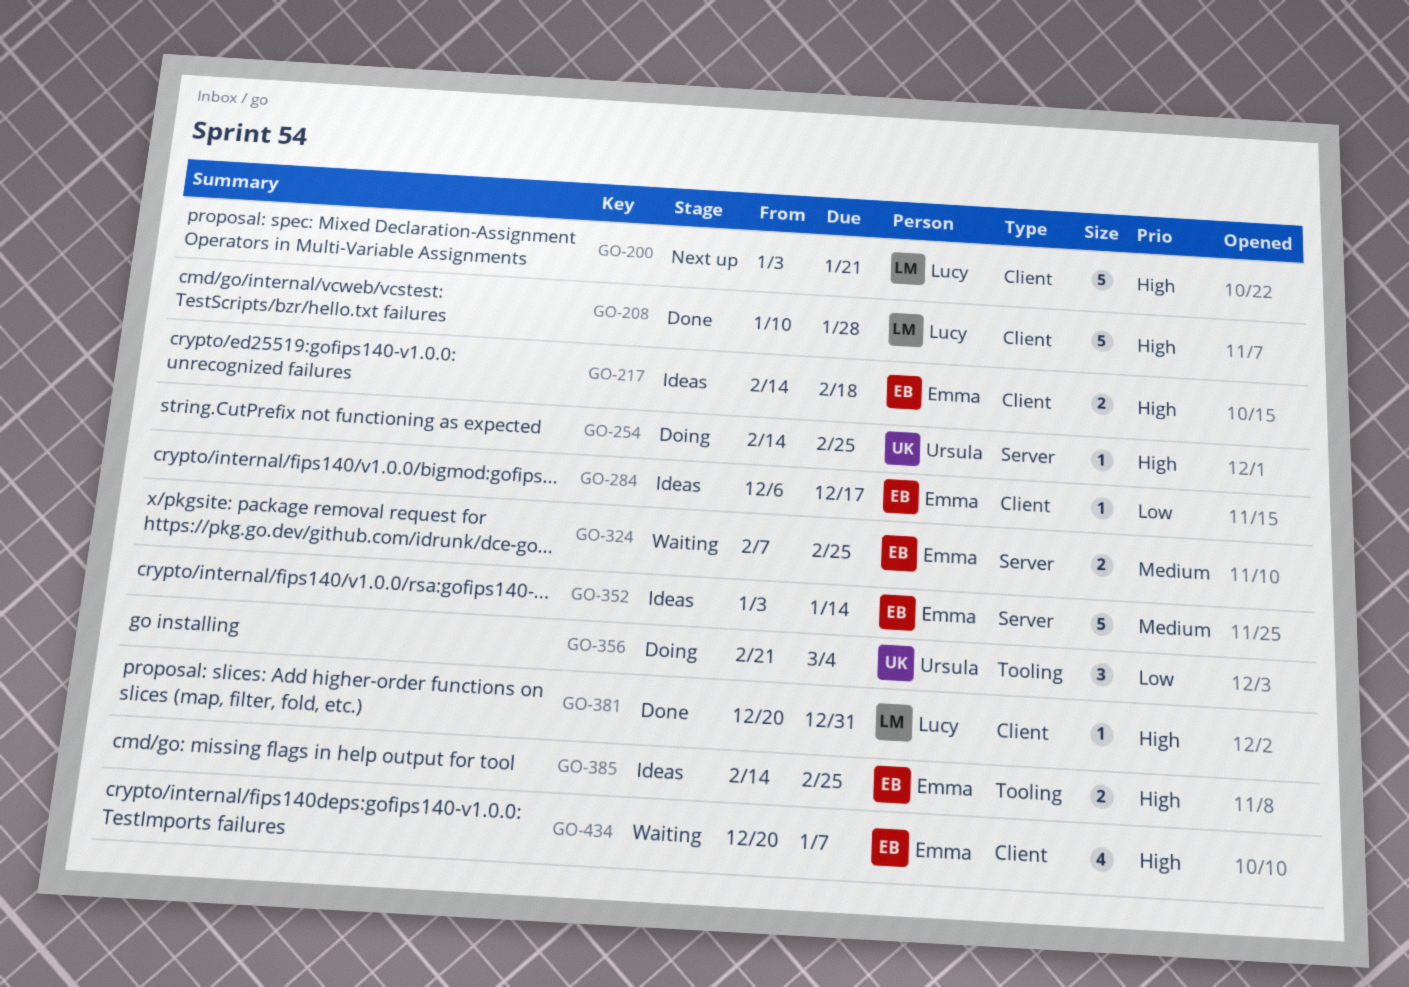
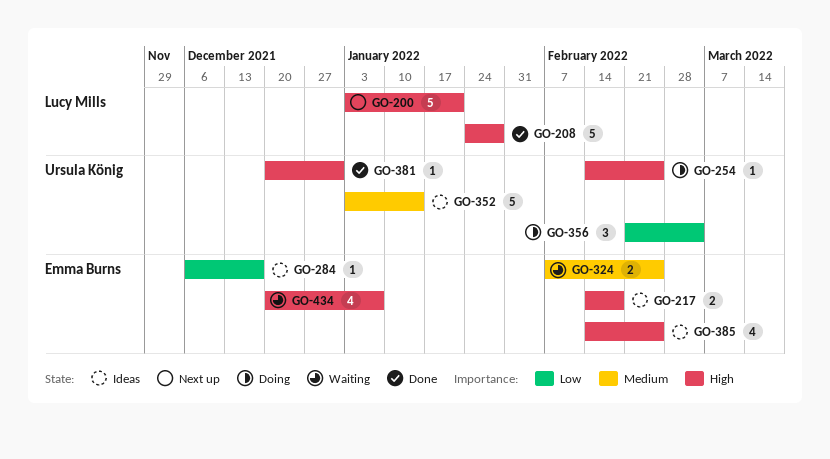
GO-208, start: Jan 10 -> Jan 24
GO-352, owner: Emma Burns -> Ursula König
GO-381, owner: Lucy Mills -> Ursula König
GO-385, estimate: 2 -> 4

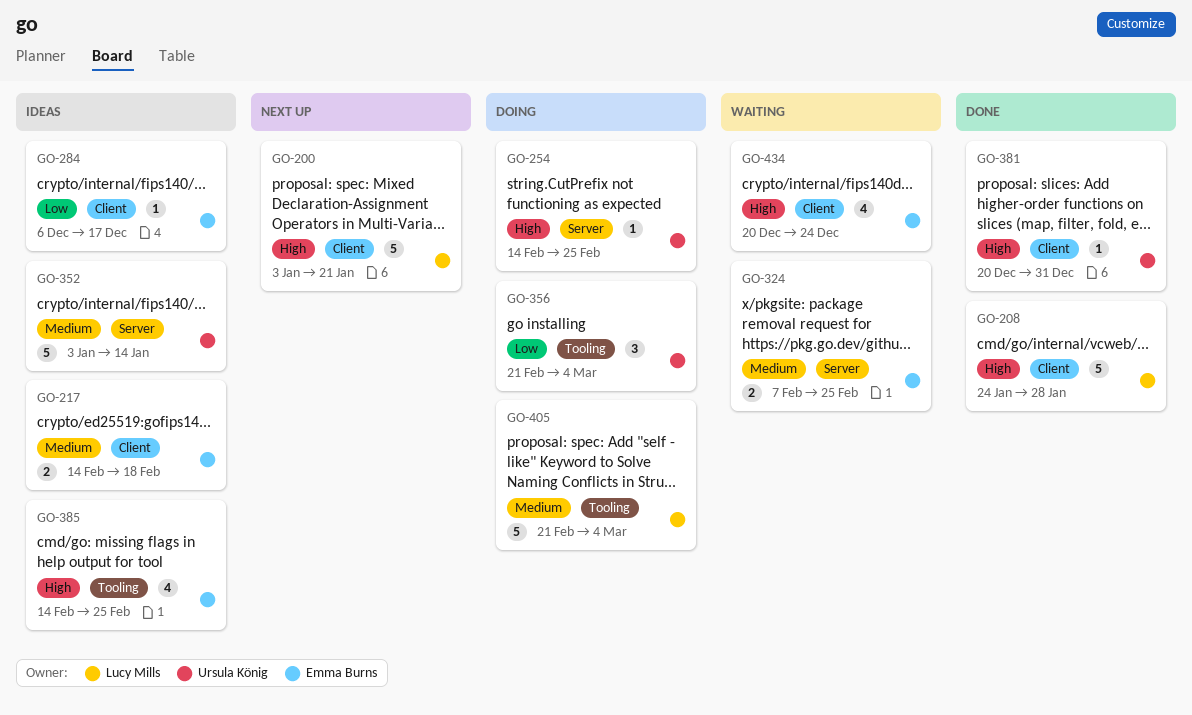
GO-217, priority: High -> Medium
GO-405: none -> present
GO-434, due: Jan 7 -> Dec 24

